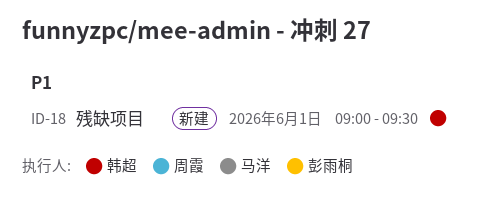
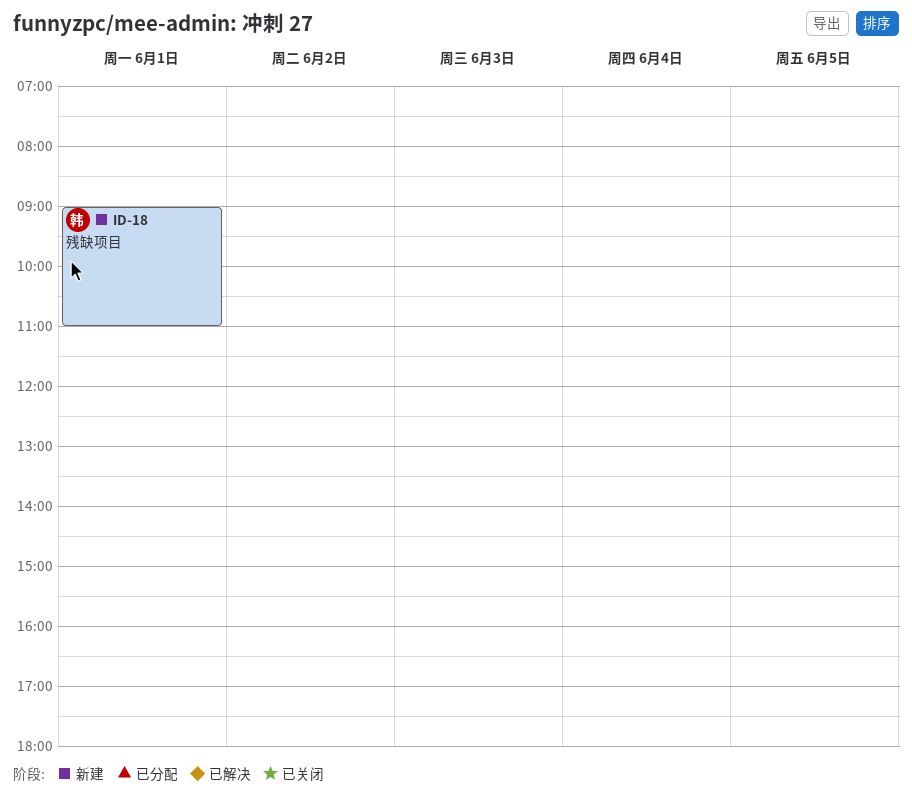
ID-18, ends: 09:30 -> 11:00

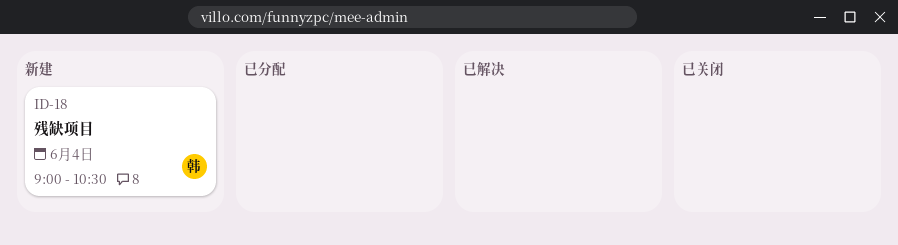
ID-18, day: Jun 1 -> Jun 4
ID-18, ends: 11:00 -> 10:30

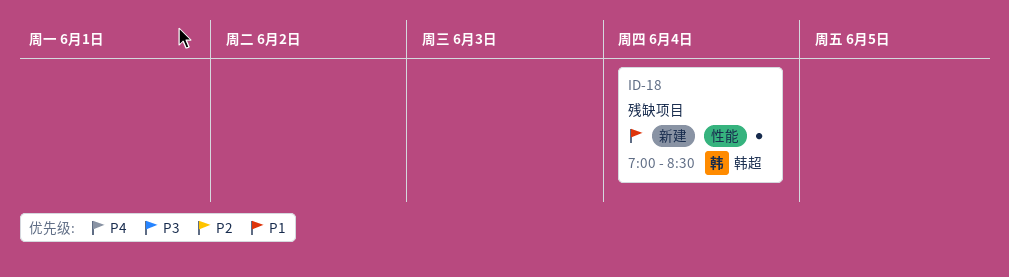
ID-18, begins: 09:00 -> 07:00
ID-18, ends: 10:30 -> 08:30

